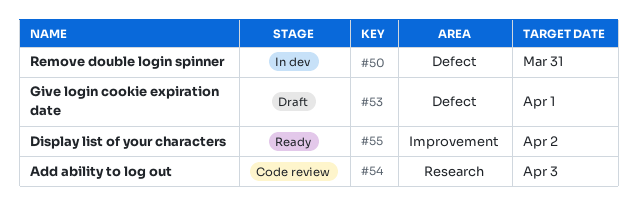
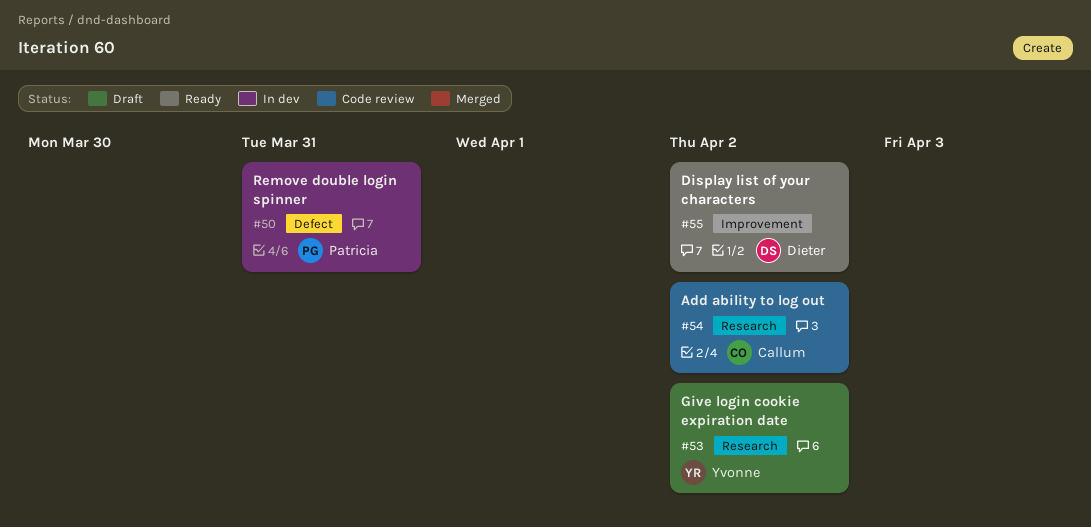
#53, label: Defect -> Research
#53, due: Apr 1 -> Apr 2
#54, due: Apr 3 -> Apr 2

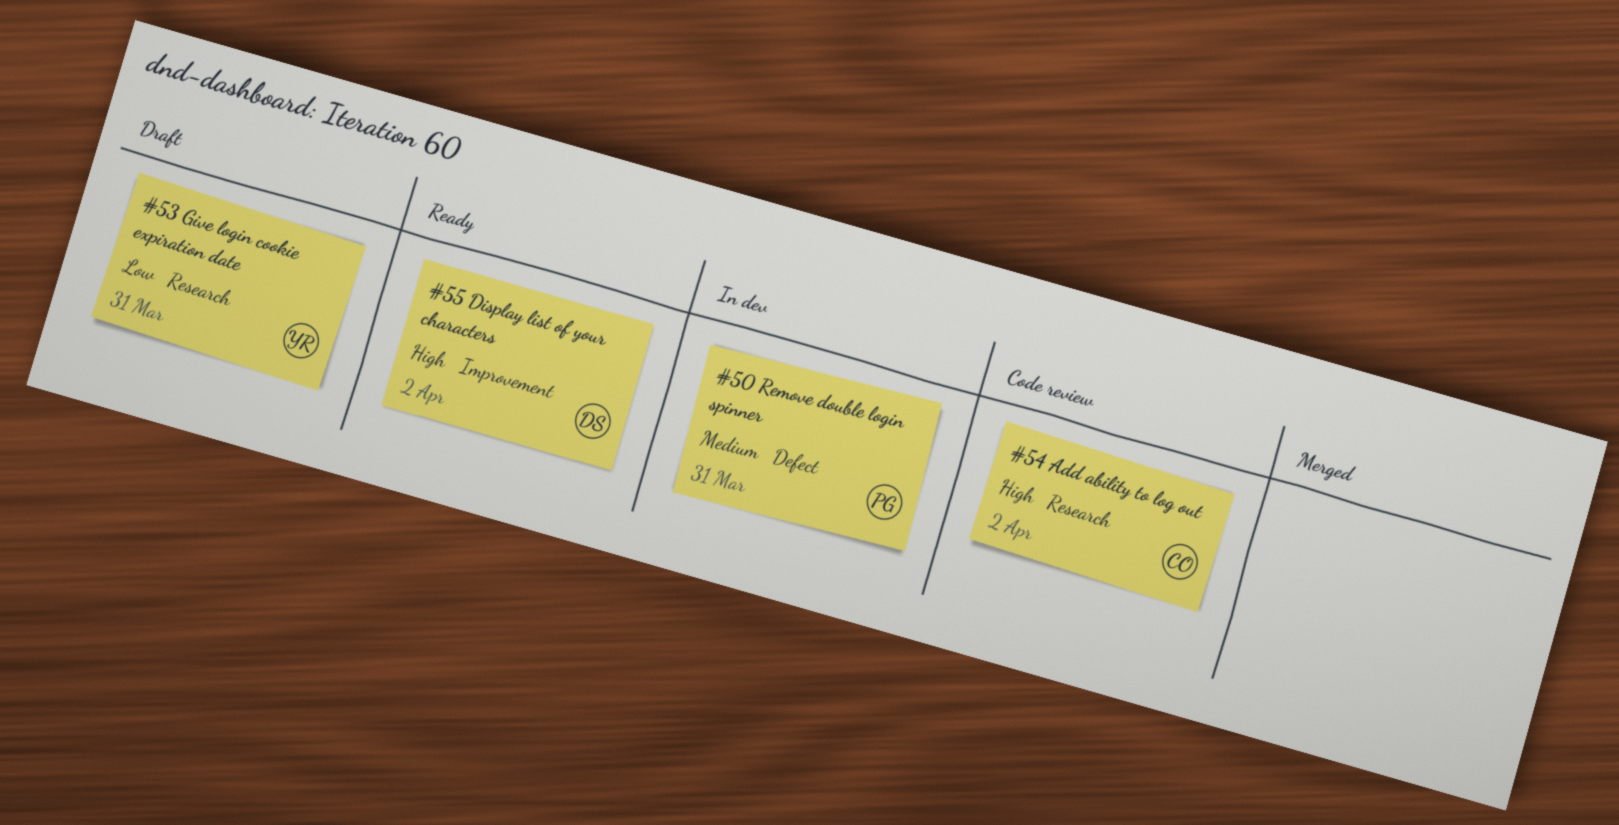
#53, due: Apr 2 -> Mar 31

